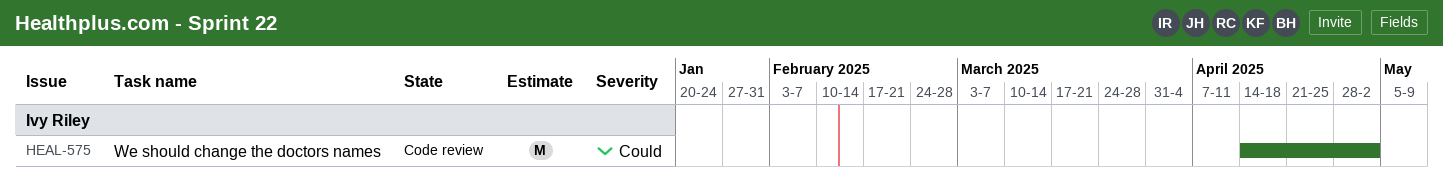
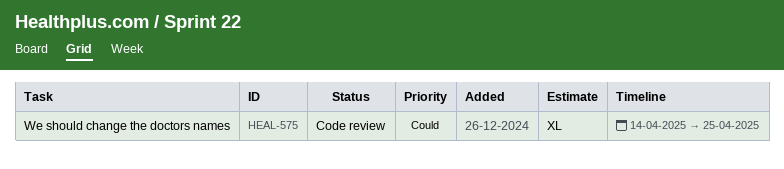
HEAL-575, estimate: M -> XL
HEAL-575, due: May 2 -> Apr 25

